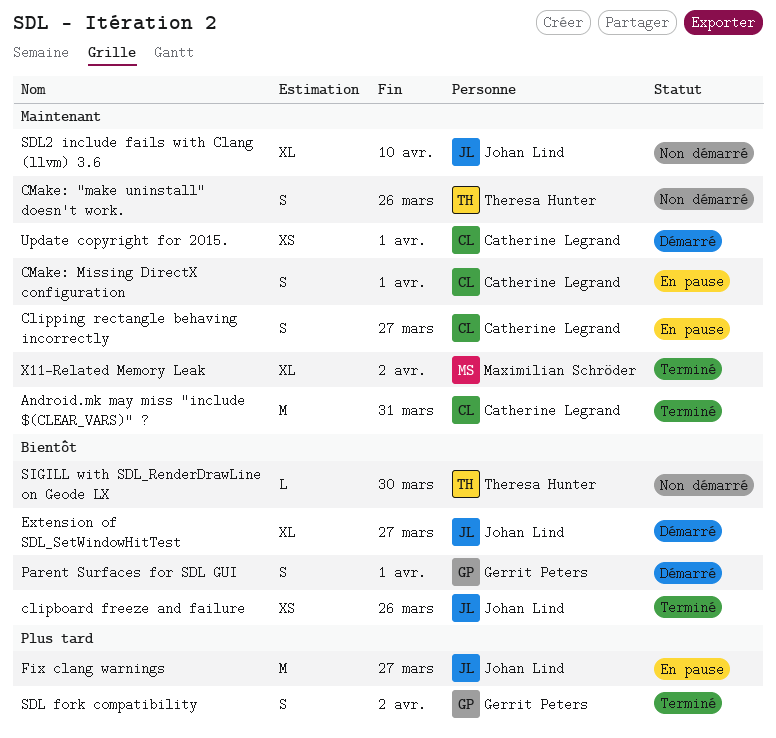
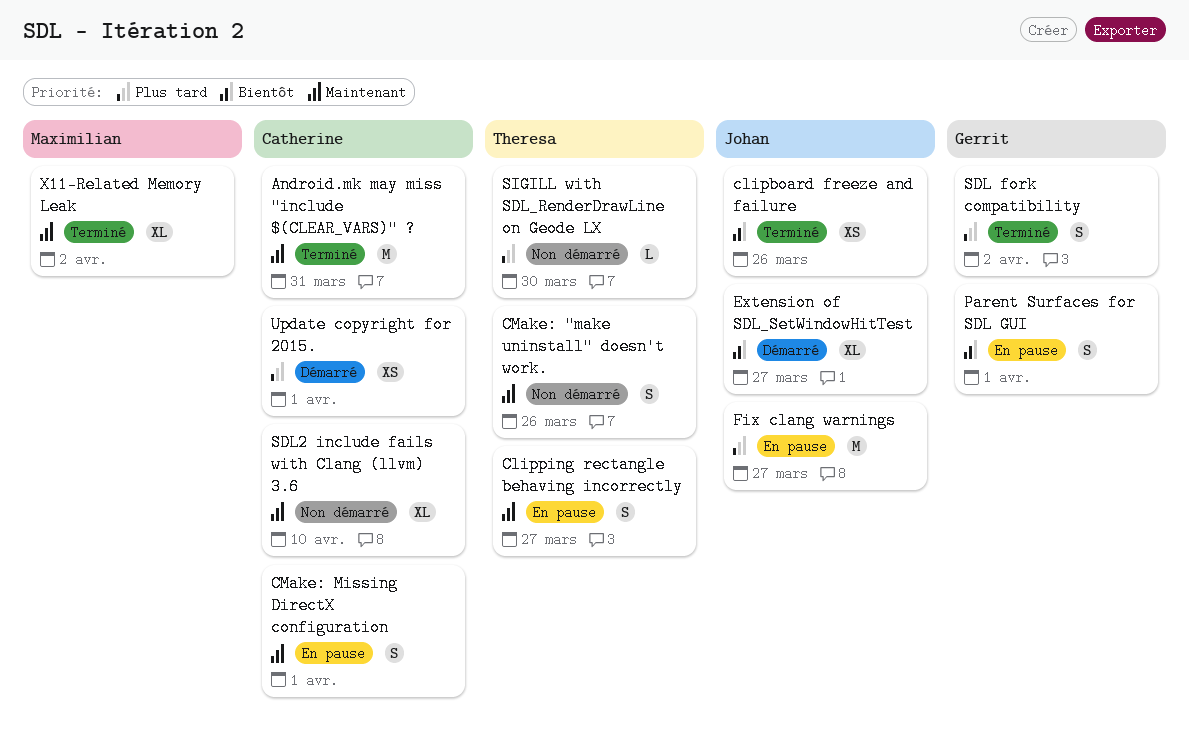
Clipping rectangle behaving incorrectly, owner: Catherine Legrand -> Theresa Hunter
Parent Surfaces for SDL GUI, status: Démarré -> En pause
SDL2 include fails with Clang (llvm) 3.6, owner: Johan Lind -> Catherine Legrand
SIGILL with SDL_RenderDrawLine on Geode LX, priority: Bientôt -> Plus tard
Update copyright for 2015., priority: Maintenant -> Plus tard

